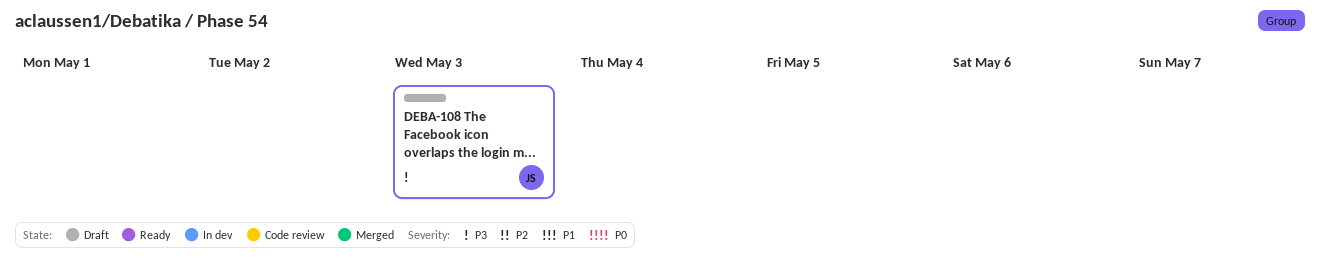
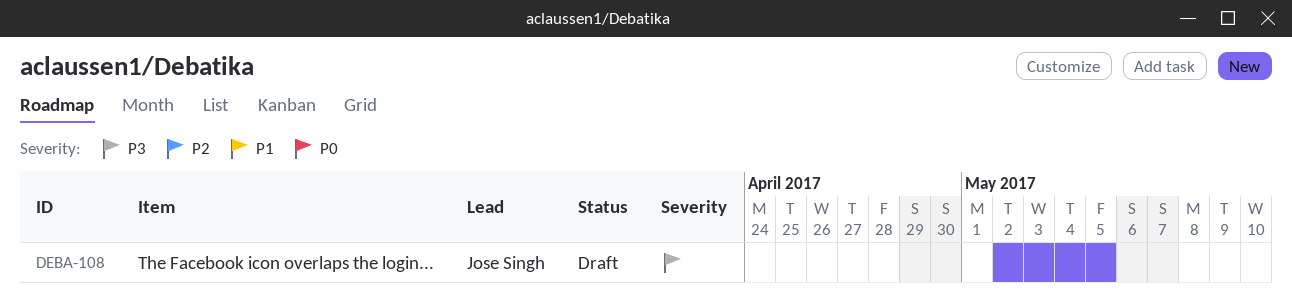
DEBA-108, due: May 3 -> May 5

